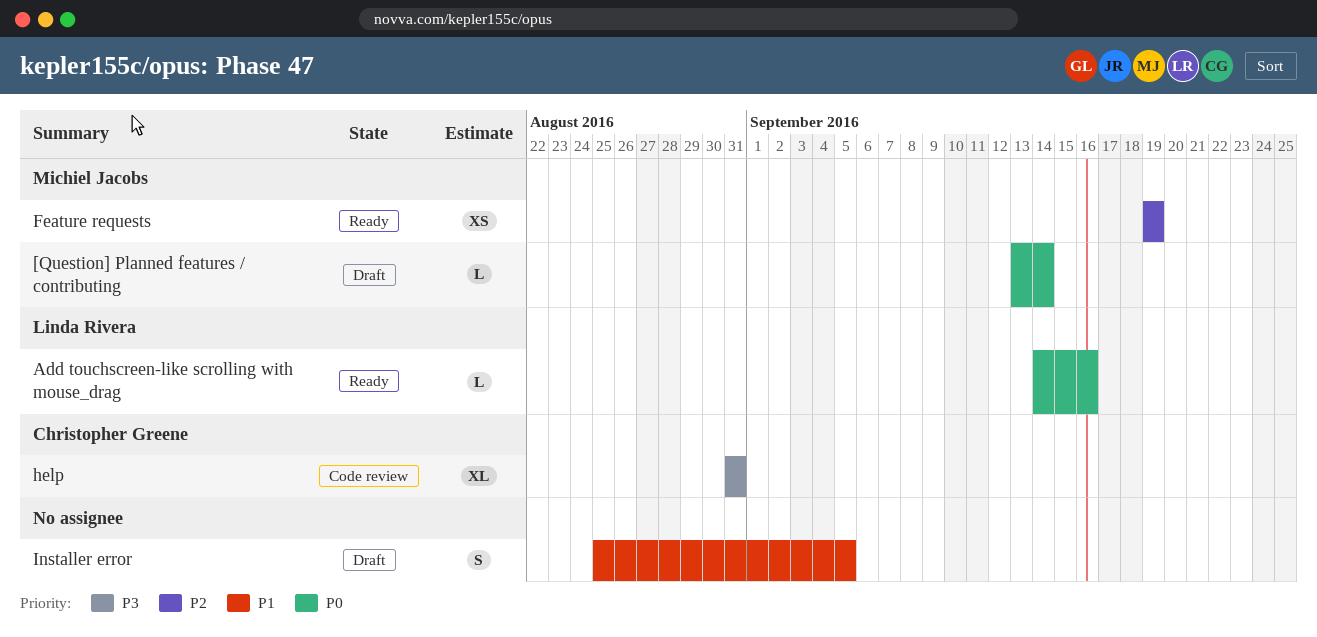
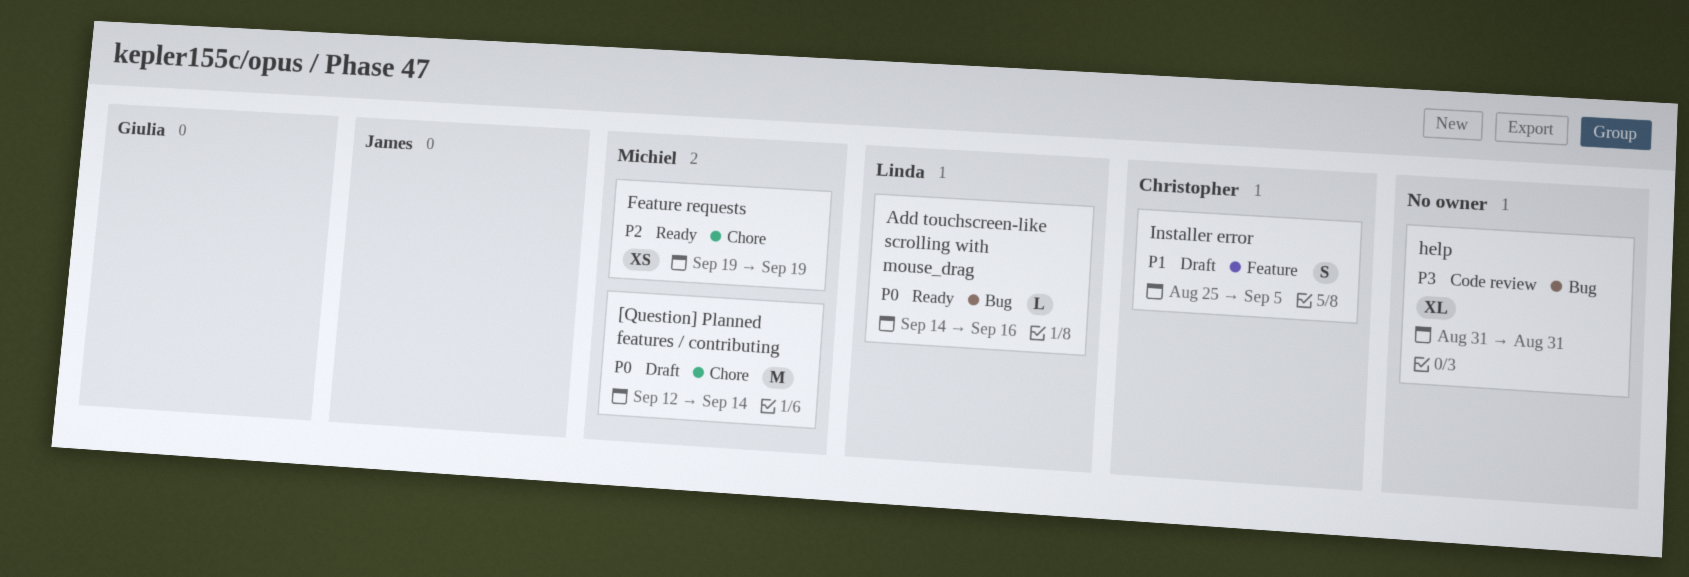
[Question] Planned features / contributing, estimate: L -> M
[Question] Planned features / contributing, start: Sep 13 -> Sep 12
help, owner: Christopher Greene -> none
Installer error, owner: none -> Christopher Greene

